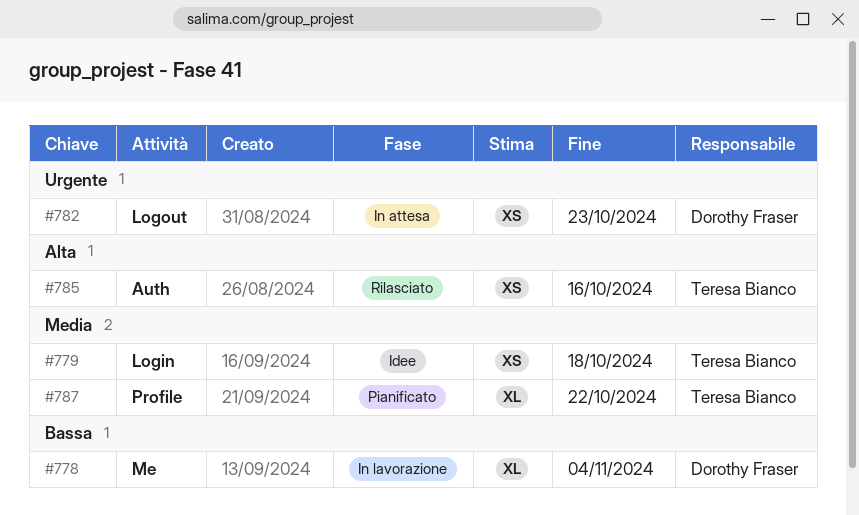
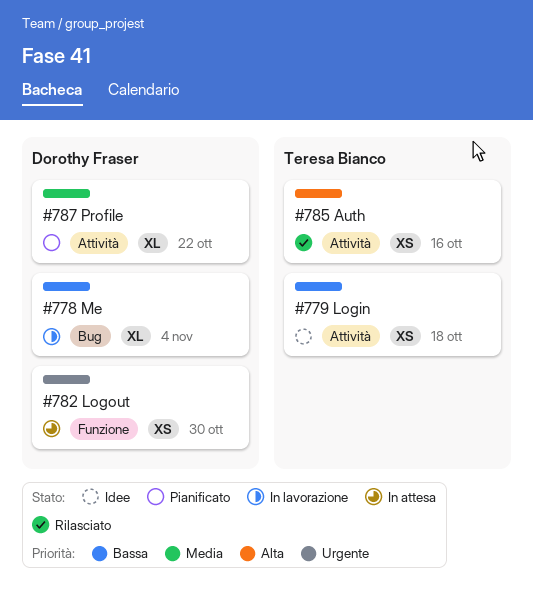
#779, priority: Media -> Bassa
#782, due: Oct 23 -> Oct 30
#787, owner: Teresa Bianco -> Dorothy Fraser

